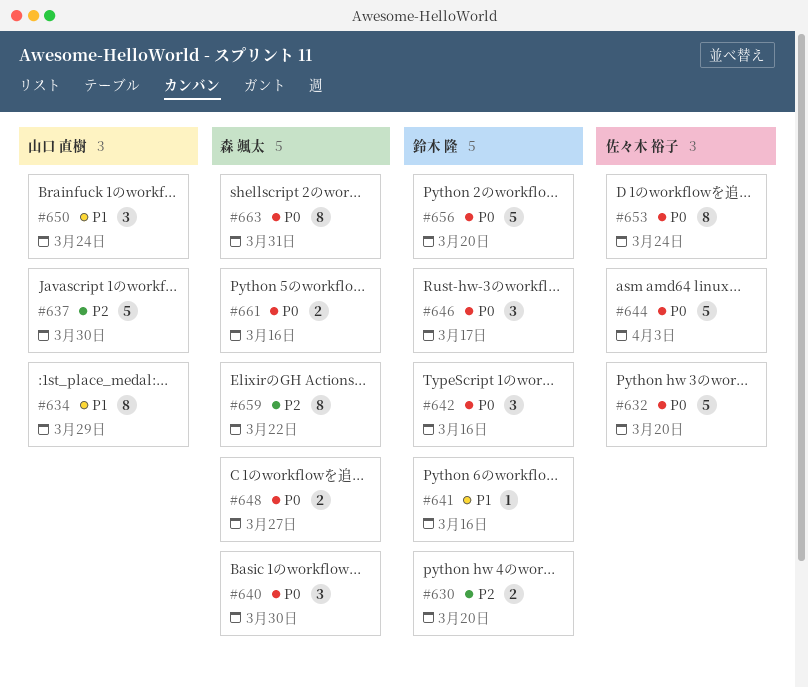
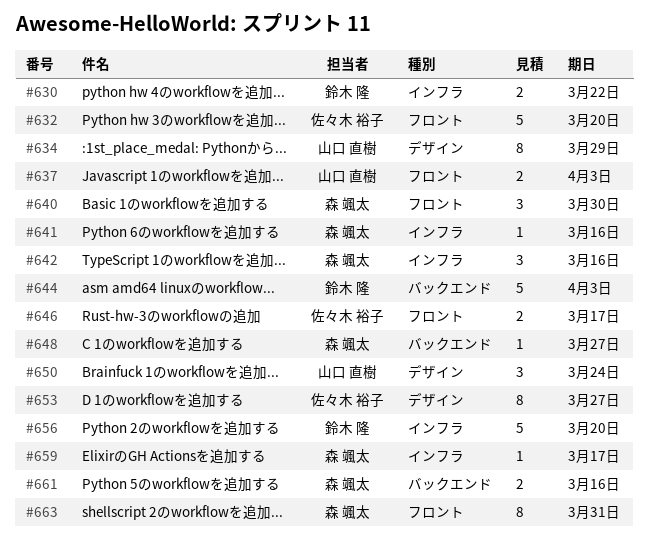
#630, due: Mar 20 -> Mar 22
#637, estimate: 5 -> 2
#637, due: Mar 30 -> Apr 3
#641, owner: 鈴木 隆 -> 森 颯太
#642, owner: 鈴木 隆 -> 森 颯太
#644, owner: 佐々木 裕子 -> 鈴木 隆
#646, owner: 鈴木 隆 -> 佐々木 裕子
#646, estimate: 3 -> 2
#648, estimate: 2 -> 1
#653, due: Mar 24 -> Mar 27
#659, estimate: 8 -> 1
#659, due: Mar 22 -> Mar 17

